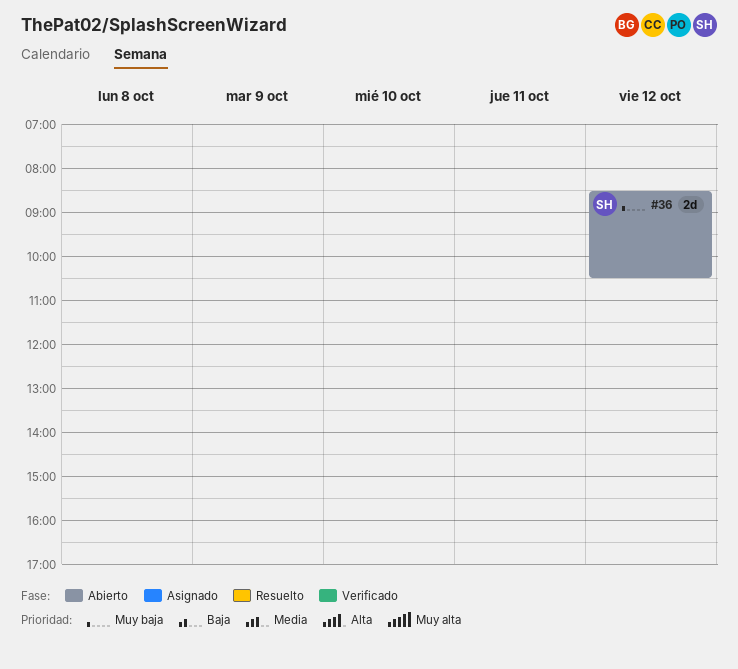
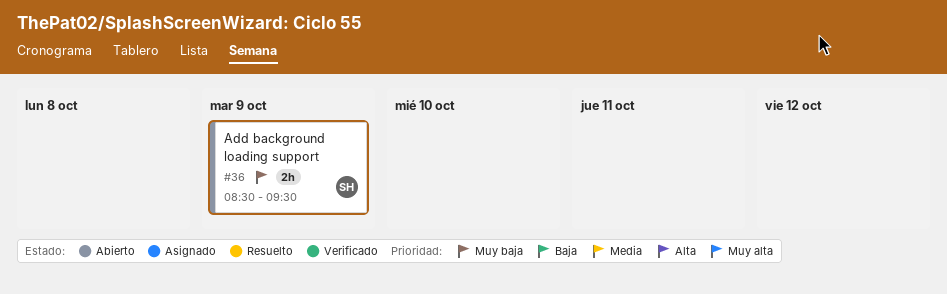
#36, estimate: 2d -> 2h
#36, day: Oct 12 -> Oct 9
#36, ends: 10:30 -> 09:30

